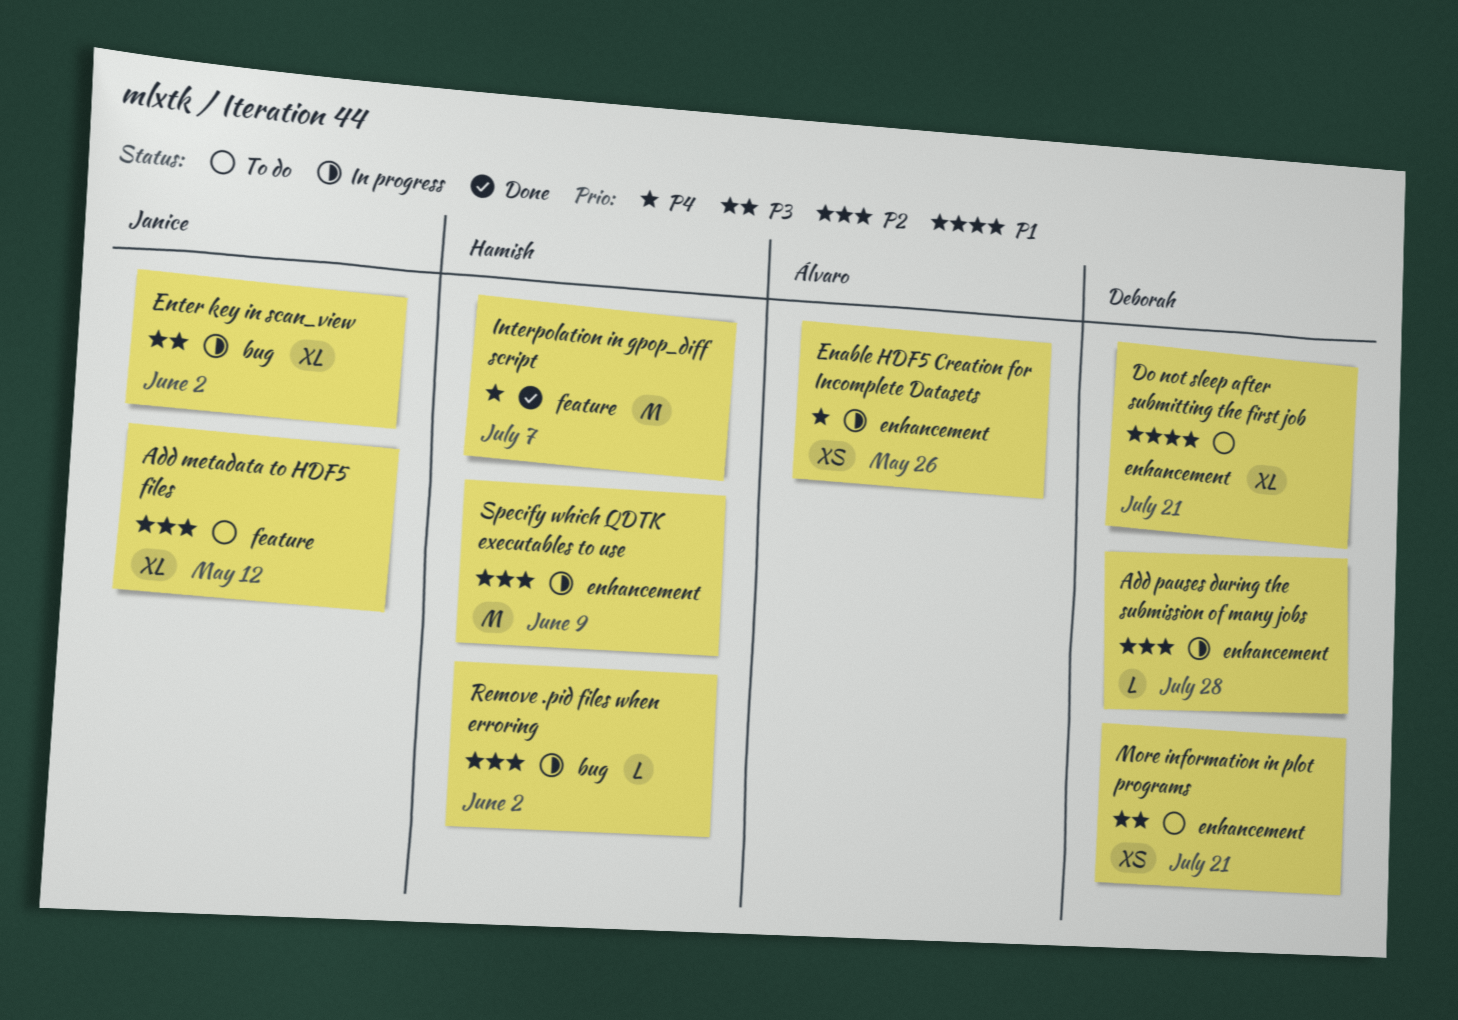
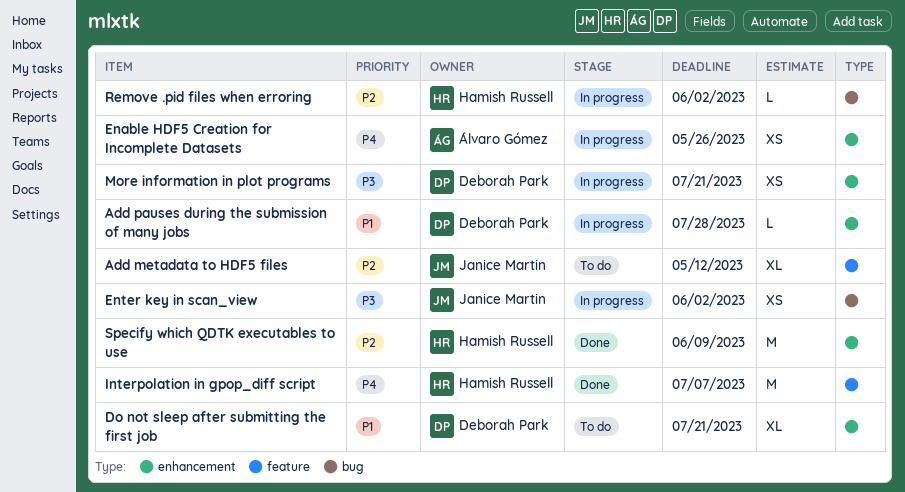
Add pauses during the submission of many jobs, priority: P2 -> P1
Enter key in scan_view, estimate: XL -> XS
More information in plot programs, status: To do -> In progress
Specify which QDTK executables to use, status: In progress -> Done

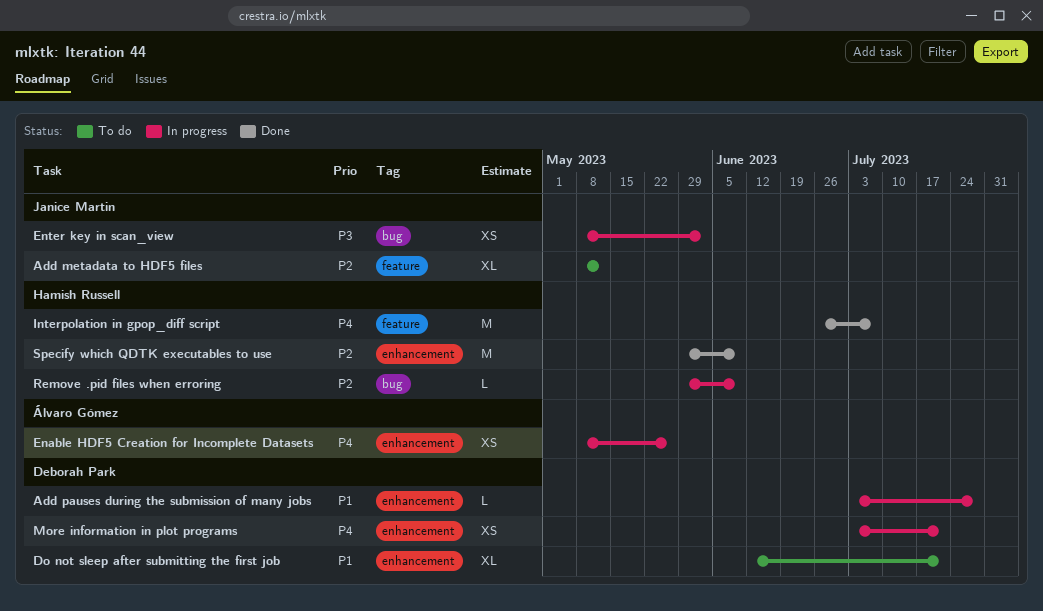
More information in plot programs, priority: P3 -> P4
Remove .pid files when erroring, due: Jun 2 -> Jun 9

